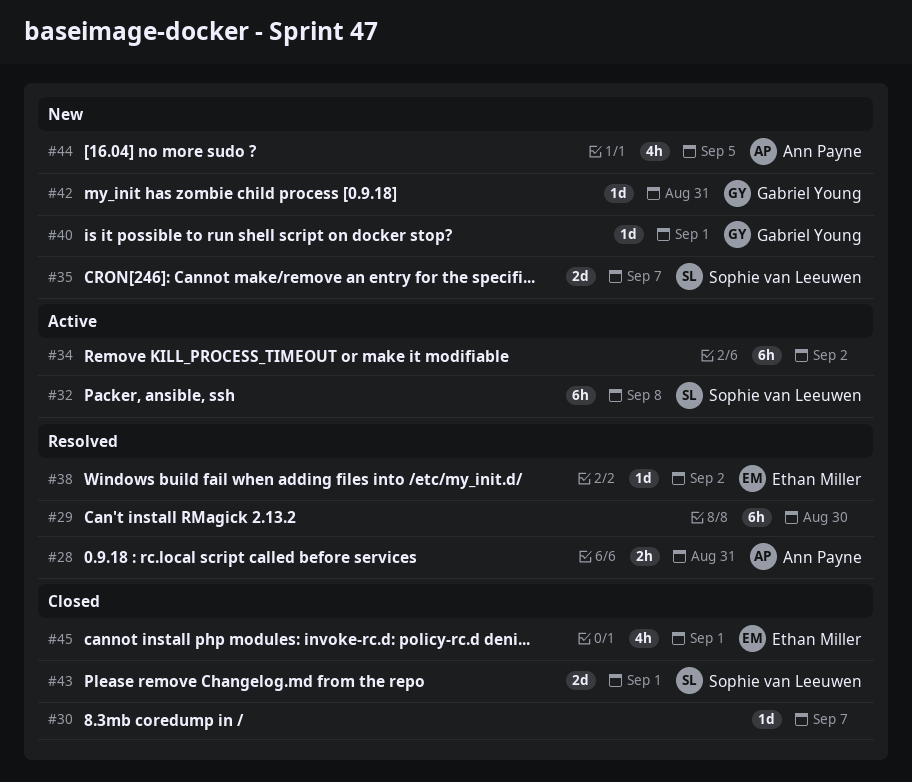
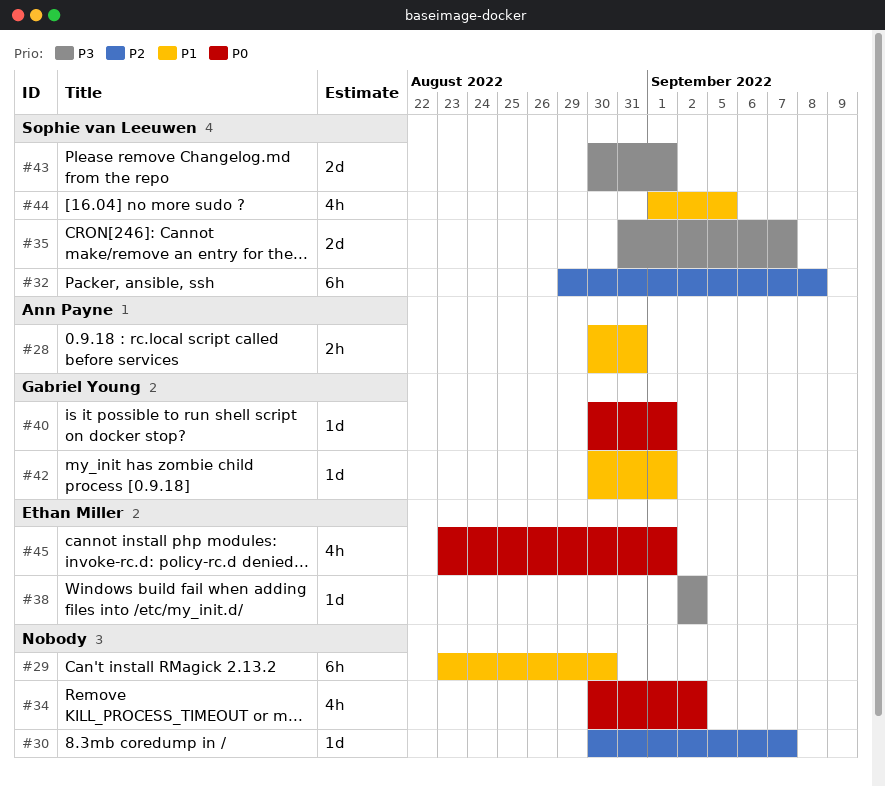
#34, estimate: 6h -> 4h
#42, due: Aug 31 -> Sep 1
#44, owner: Ann Payne -> Sophie van Leeuwen

